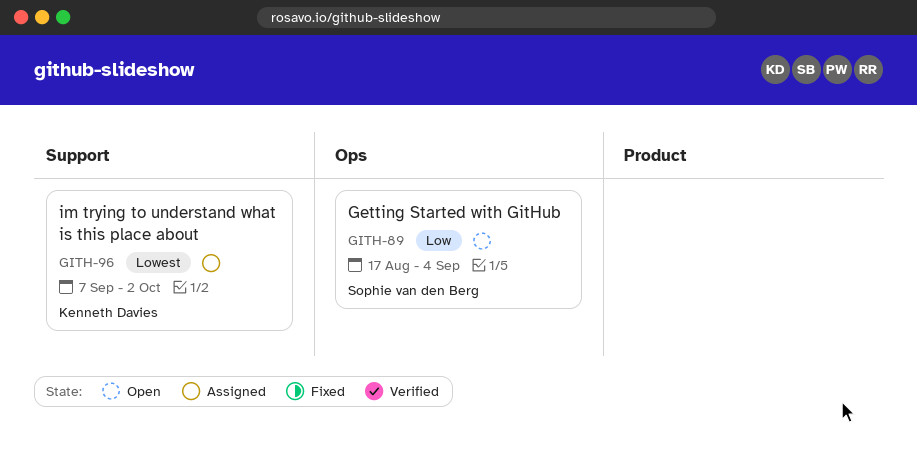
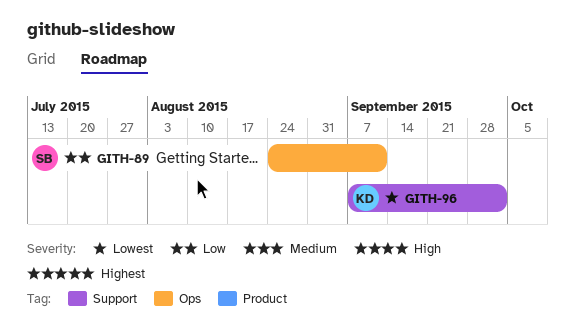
GITH-89, start: Aug 17 -> Aug 24
GITH-89, due: Sep 4 -> Sep 11

